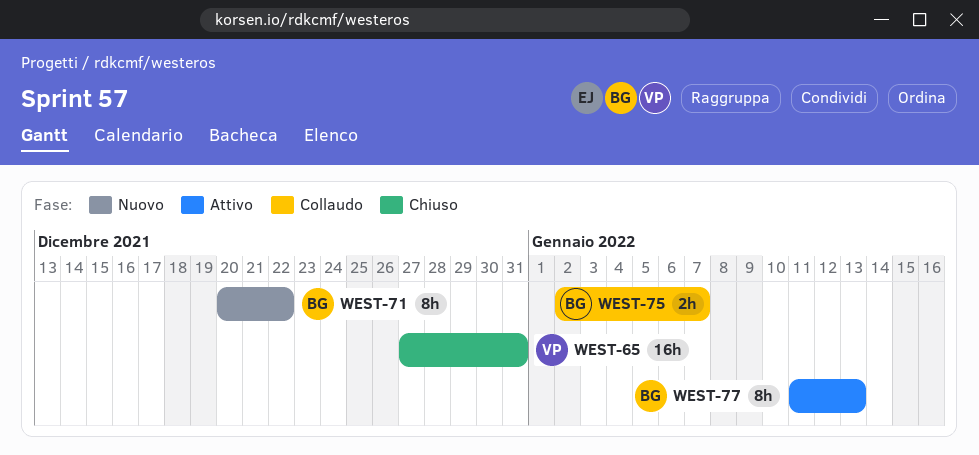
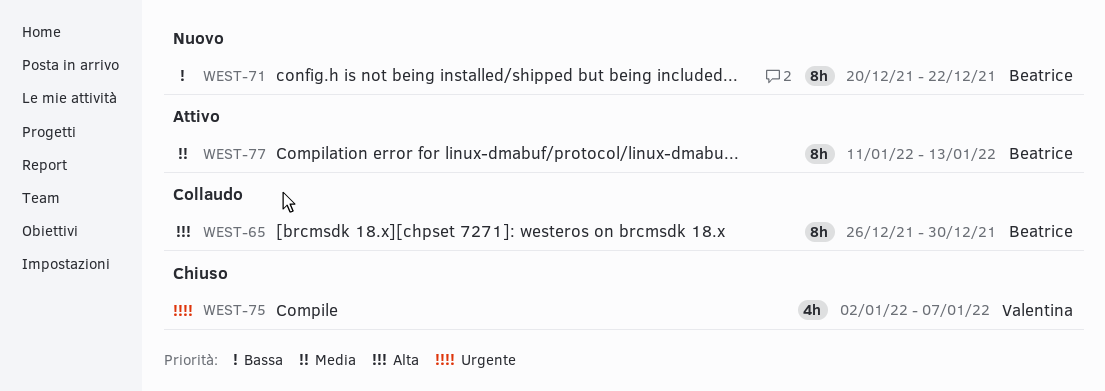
WEST-65, status: Chiuso -> Collaudo
WEST-65, owner: Valentina -> Beatrice
WEST-65, estimate: 16h -> 8h
WEST-65, start: Dec 27 -> Dec 26
WEST-65, due: Dec 31 -> Dec 30
WEST-75, status: Collaudo -> Chiuso
WEST-75, owner: Beatrice -> Valentina
WEST-75, estimate: 2h -> 4h

